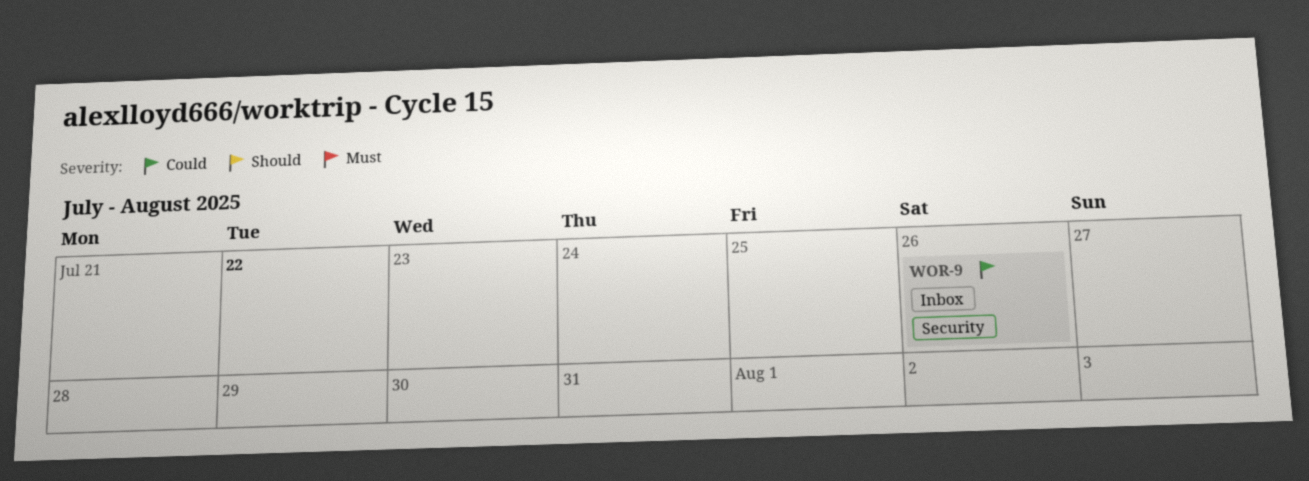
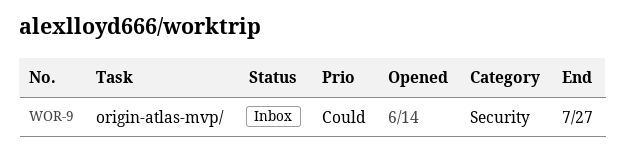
WOR-9, due: Jul 26 -> Jul 27

